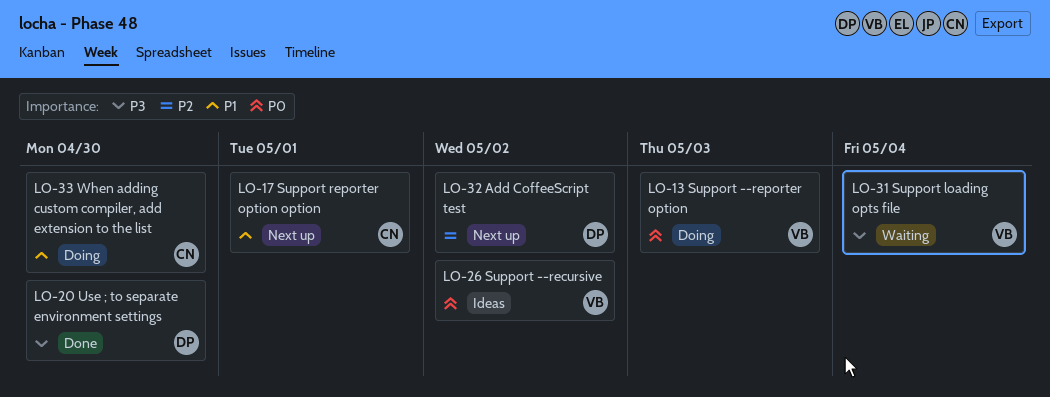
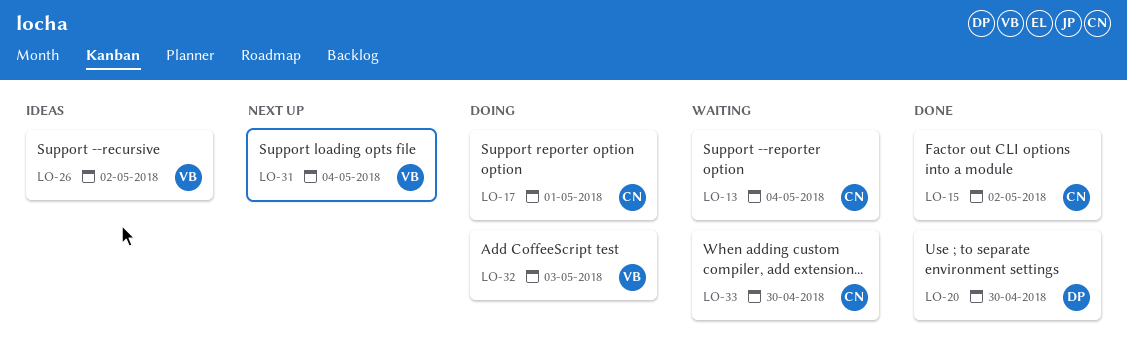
LO-13, status: Doing -> Waiting
LO-13, owner: VB -> CN
LO-13, due: May 3 -> May 4
LO-15: none -> present
LO-17, status: Next up -> Doing
LO-31, status: Waiting -> Next up
LO-32, status: Next up -> Doing
LO-32, owner: DP -> VB
LO-32, due: May 2 -> May 3
LO-33, status: Doing -> Waiting

